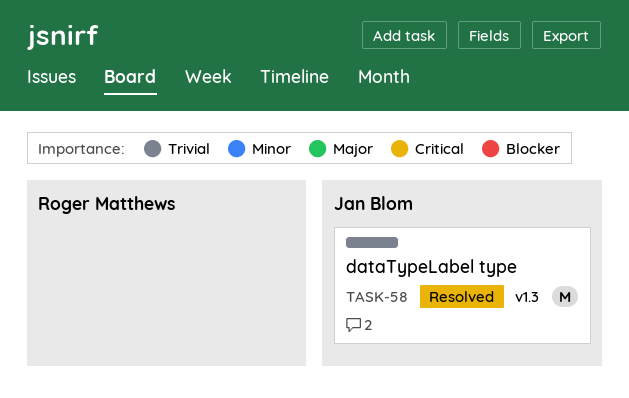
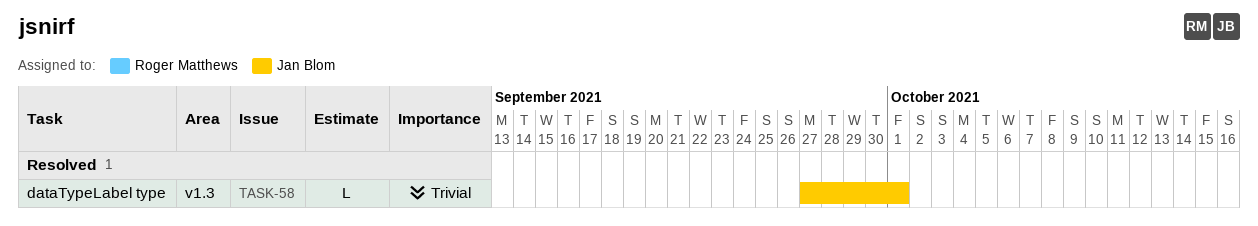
TASK-58, estimate: M -> L

